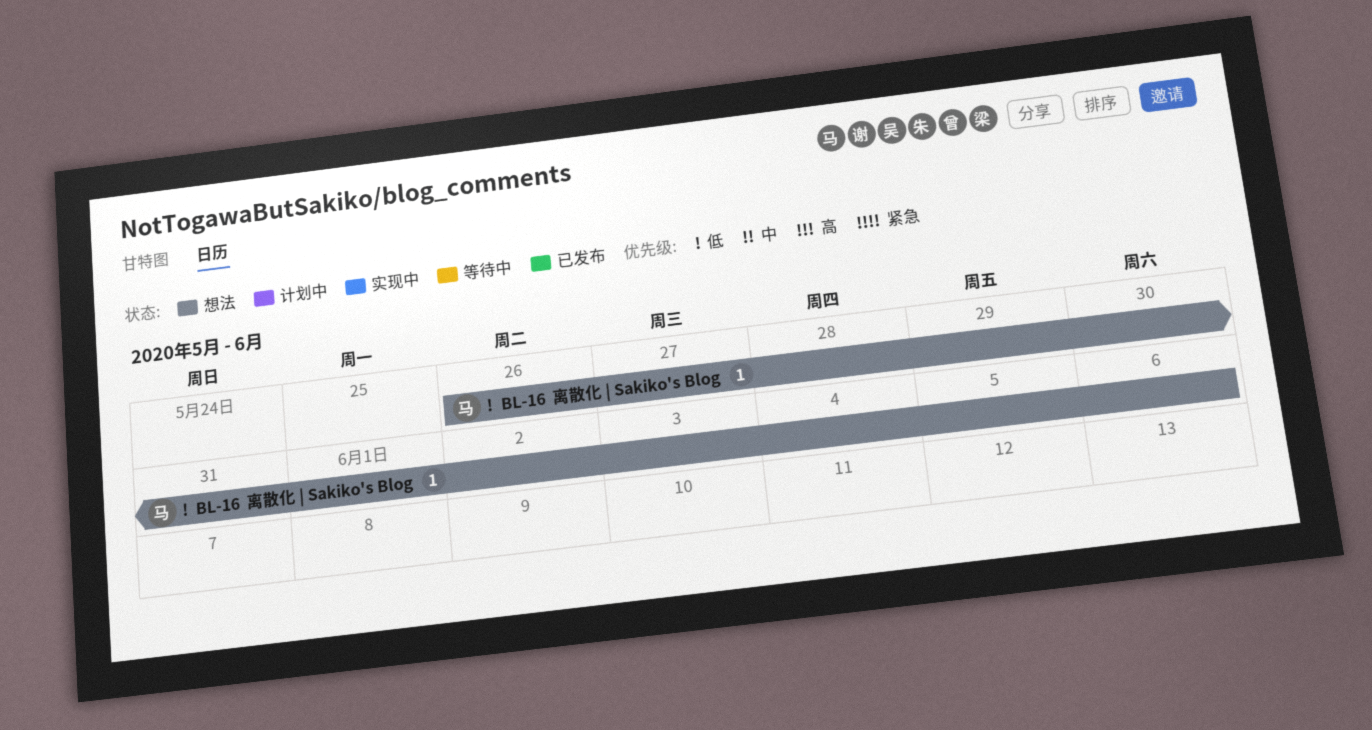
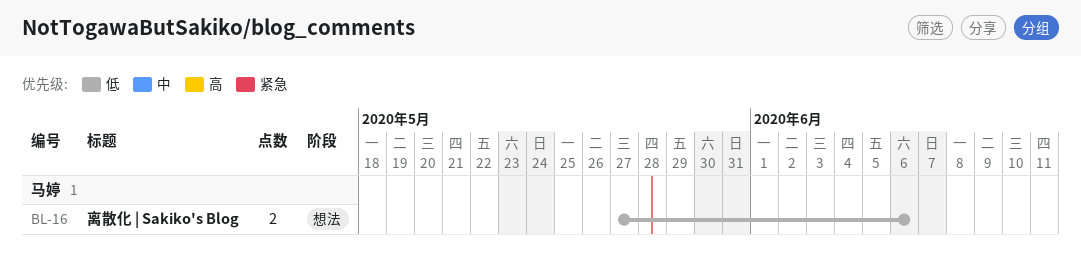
BL-16, estimate: 1 -> 2
BL-16, start: May 26 -> May 27

